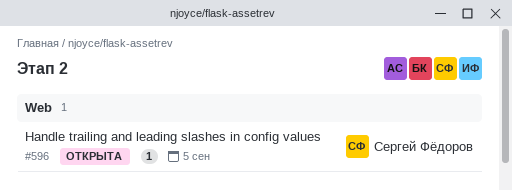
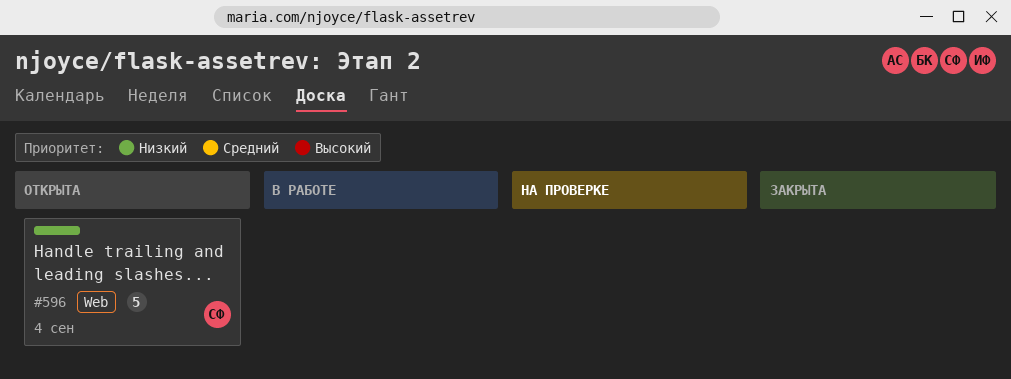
#596, estimate: 1 -> 5
#596, due: Sep 5 -> Sep 4

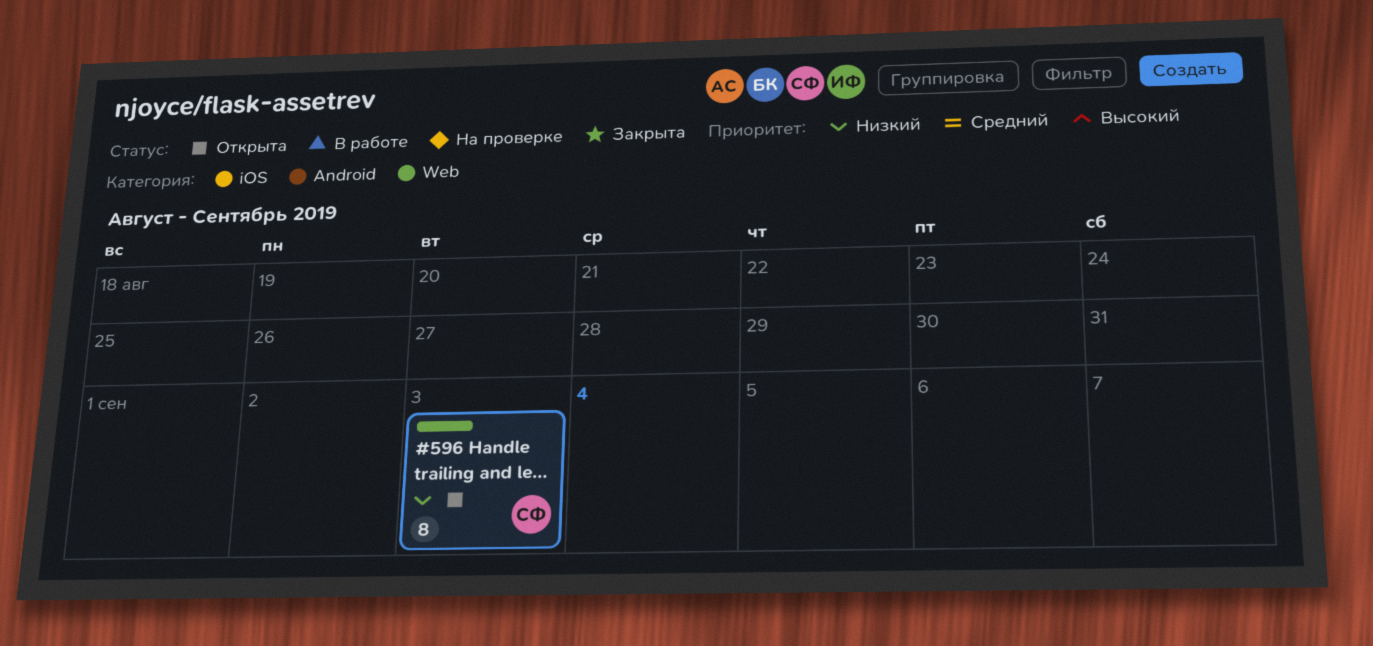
#596, estimate: 5 -> 8
#596, due: Sep 4 -> Sep 3

